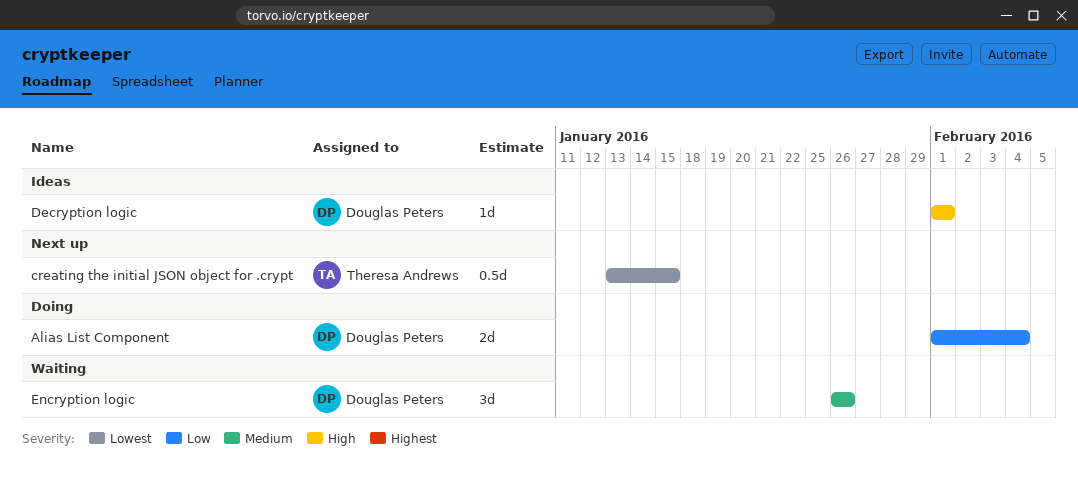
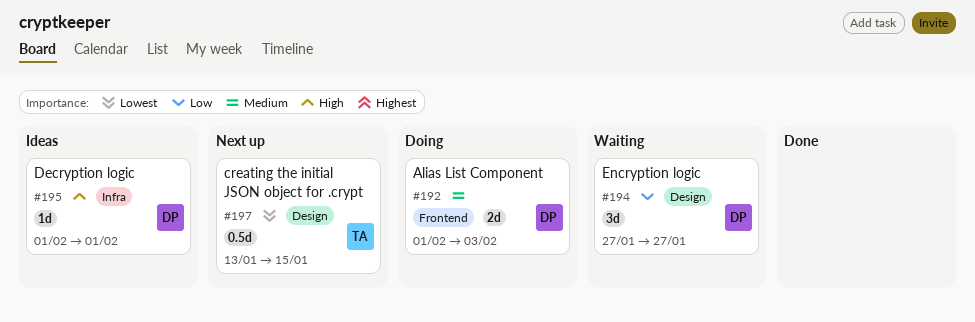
Alias List Component, priority: Low -> Medium
Alias List Component, due: Feb 4 -> Feb 3
Encryption logic, priority: Medium -> Low
Encryption logic, start: Jan 26 -> Jan 27
Encryption logic, due: Jan 26 -> Jan 27

